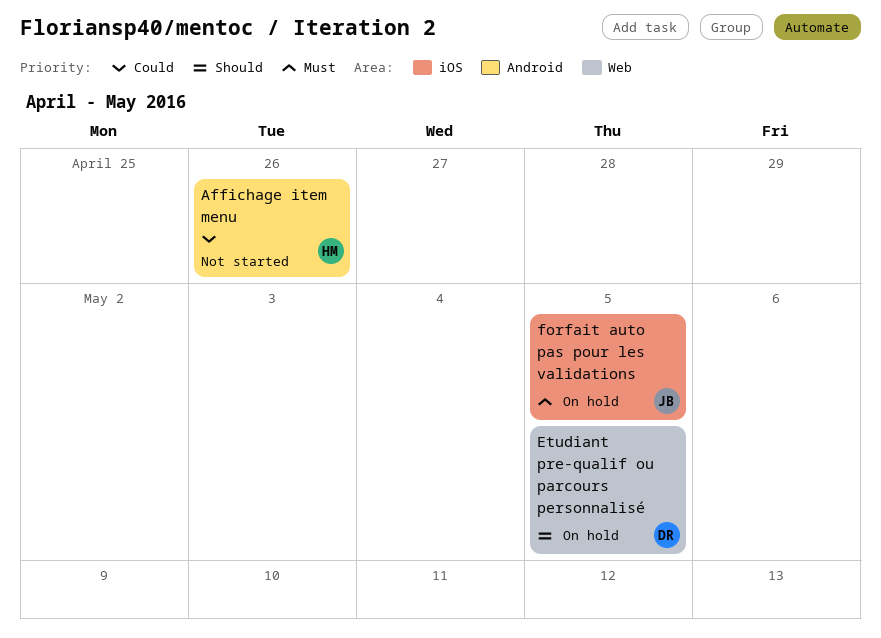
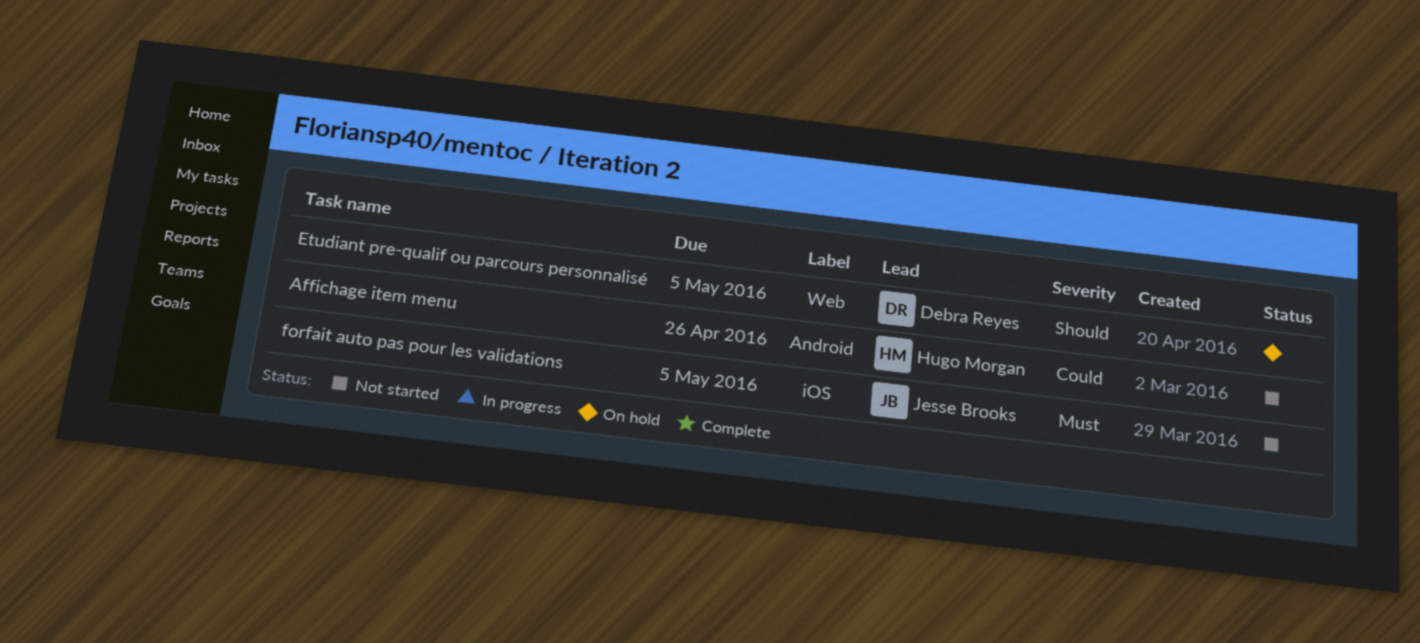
forfait auto pas pour les validations, status: On hold -> Not started

